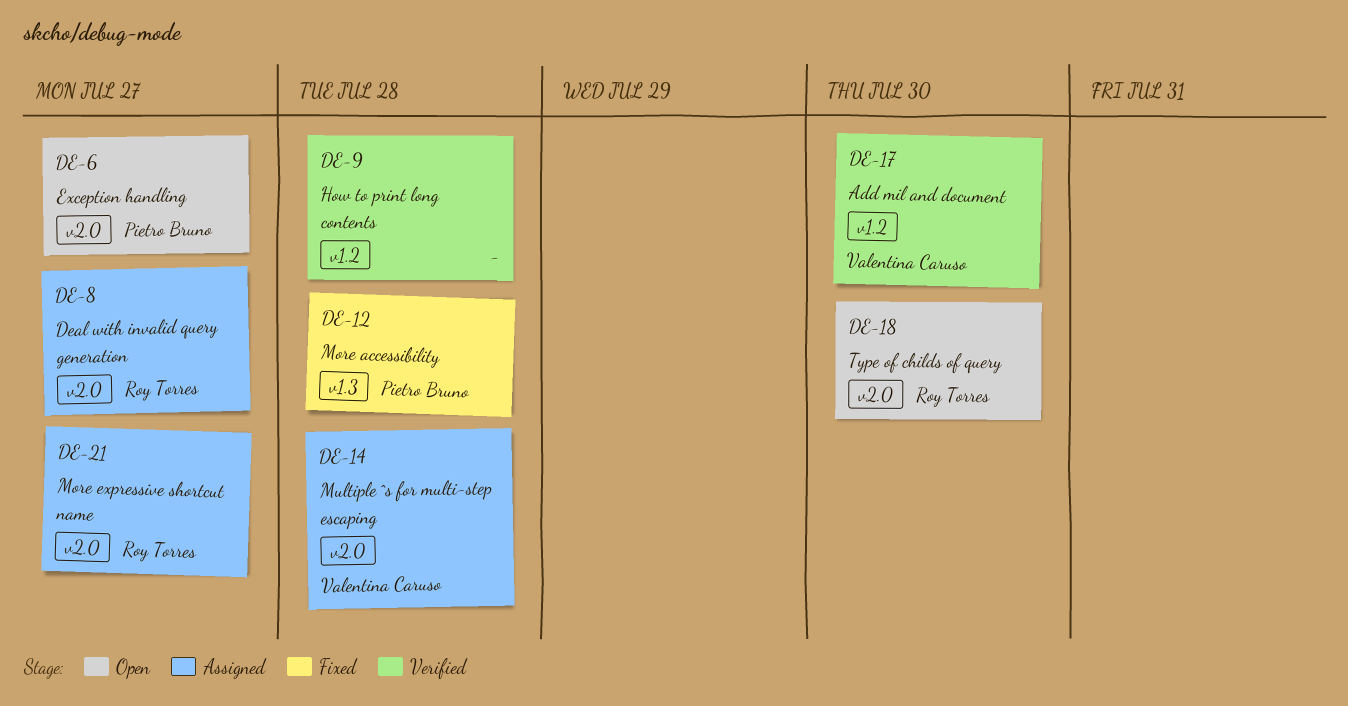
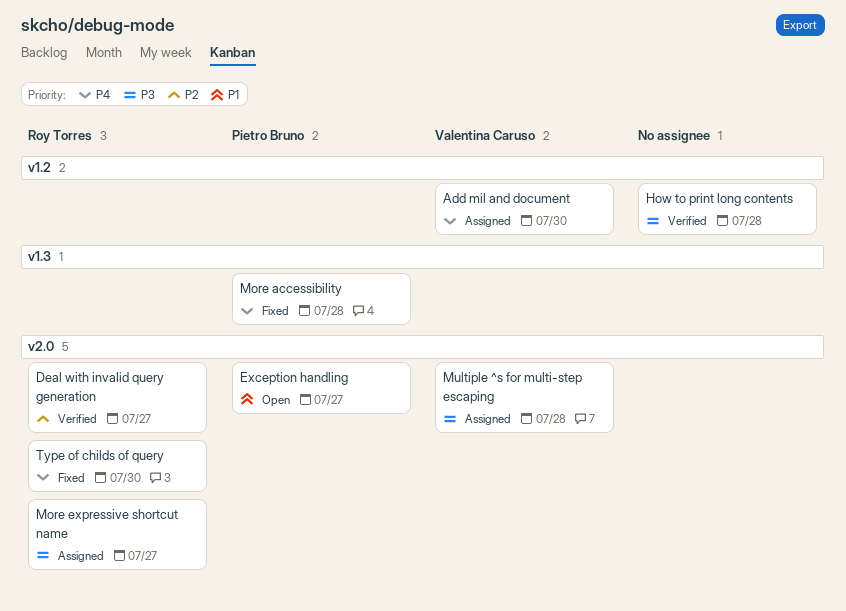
Add mil and document, status: Verified -> Assigned
Deal with invalid query generation, status: Assigned -> Verified
Type of childs of query, status: Open -> Fixed

